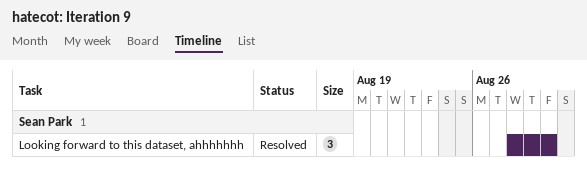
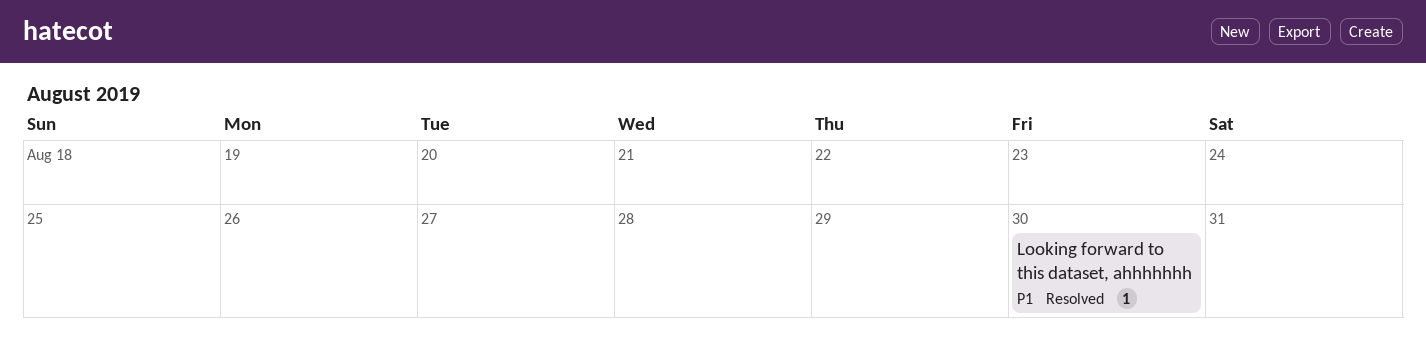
Looking forward to this dataset, ahhhhhhh, estimate: 3 -> 1

